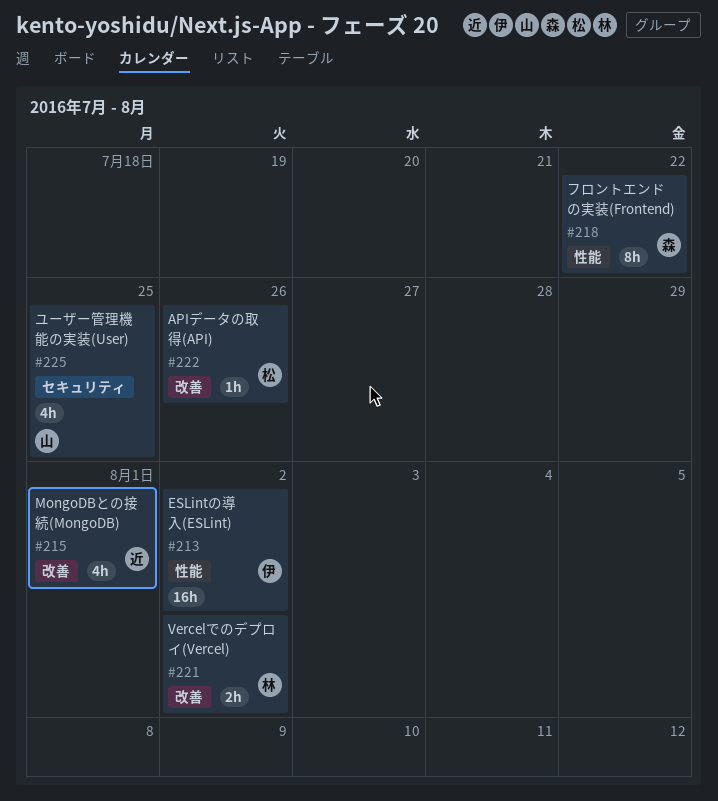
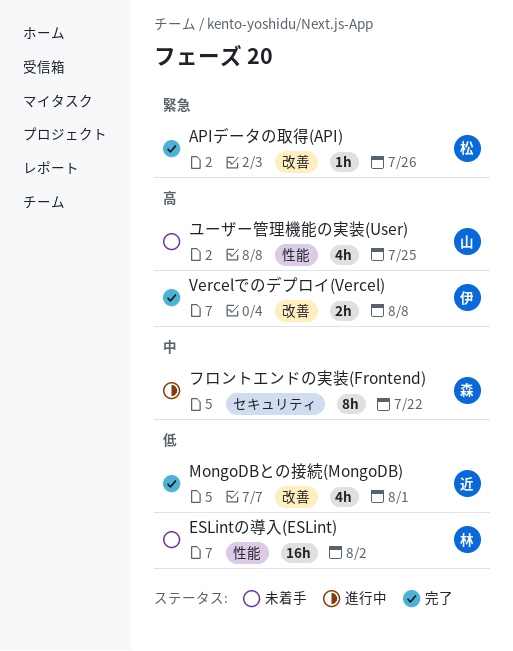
ESLintの導入(ESLint), owner: 伊 -> 林
Vercelでのデプロイ(Vercel), owner: 林 -> 伊
Vercelでのデプロイ(Vercel), due: Aug 2 -> Aug 8
フロントエンドの実装(Frontend), label: 性能 -> セキュリティ
ユーザー管理機能の実装(User), label: セキュリティ -> 性能

